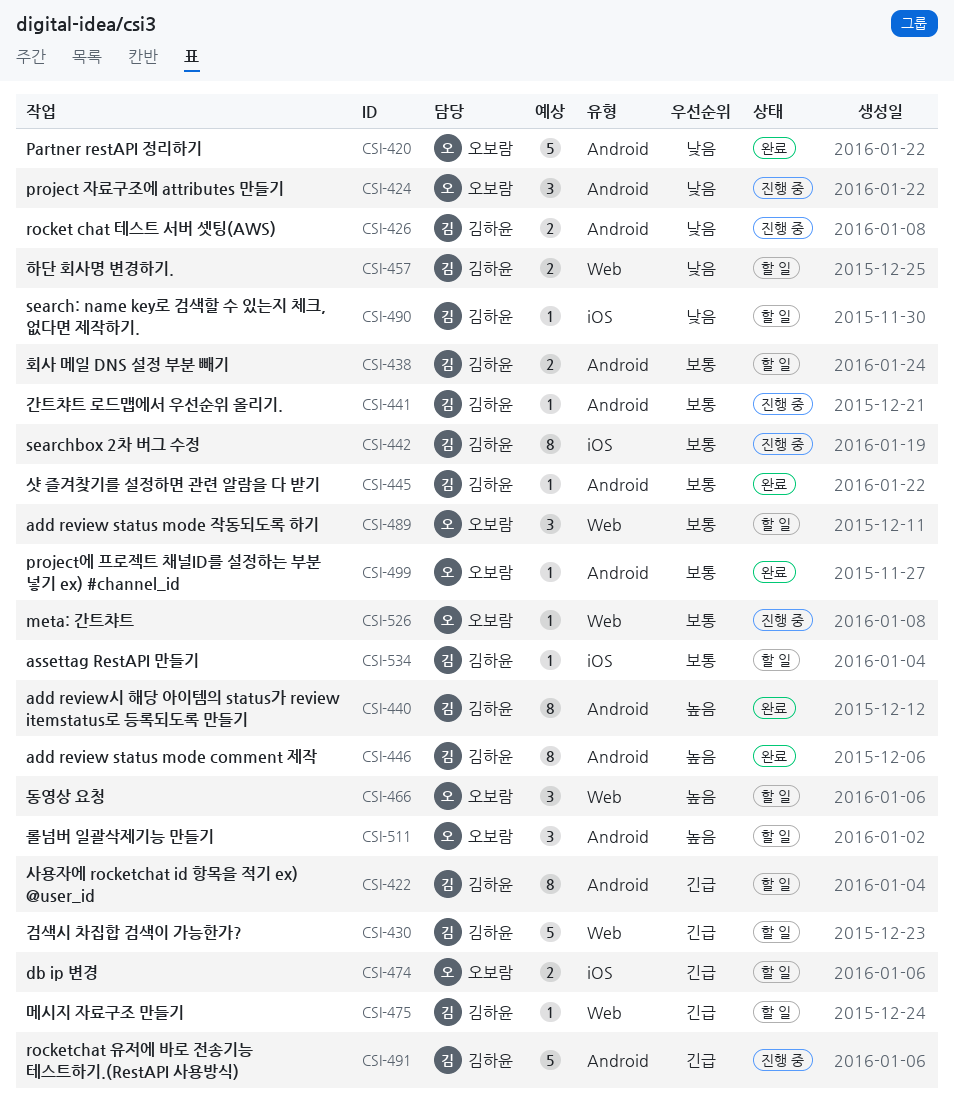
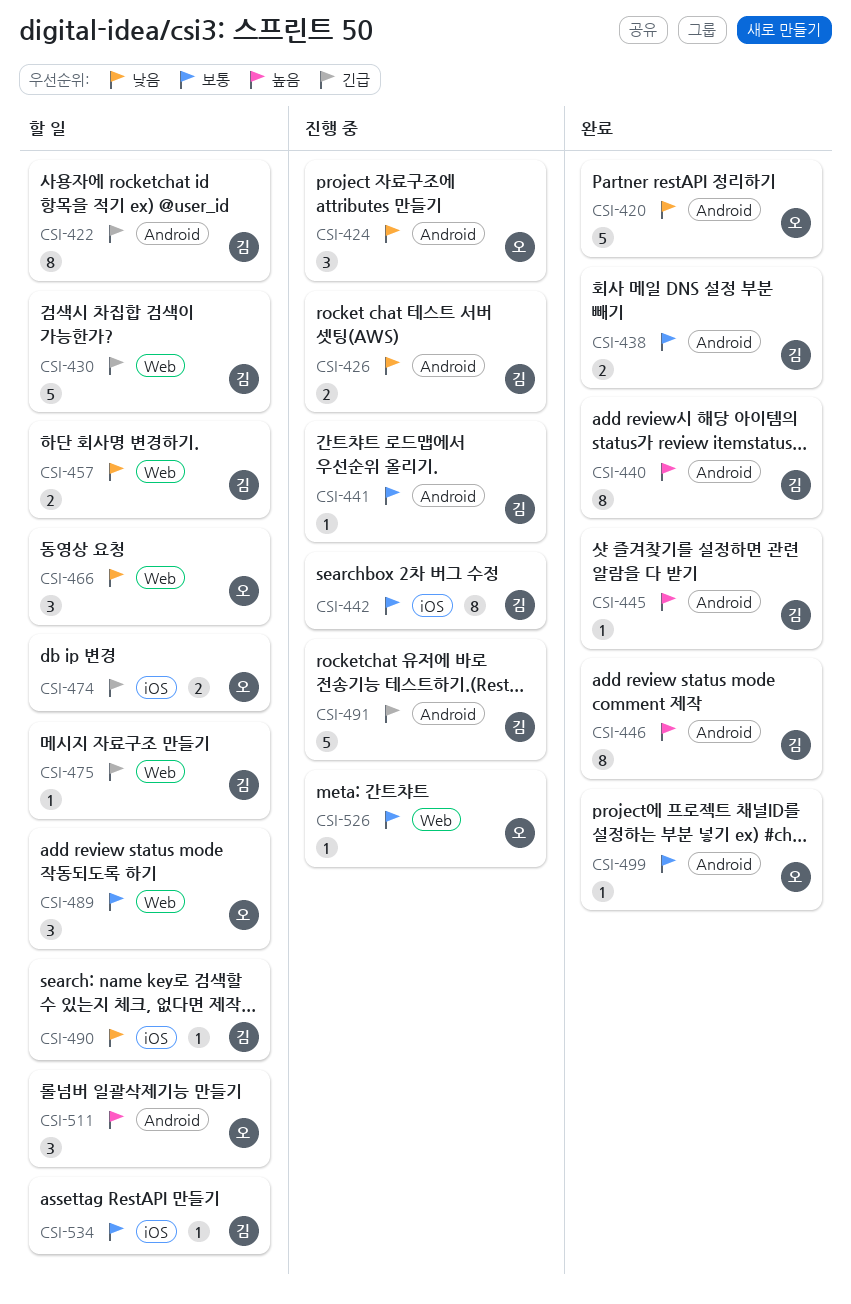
CSI-438, status: 할 일 -> 완료
CSI-445, priority: 보통 -> 높음
CSI-466, priority: 높음 -> 낮음

